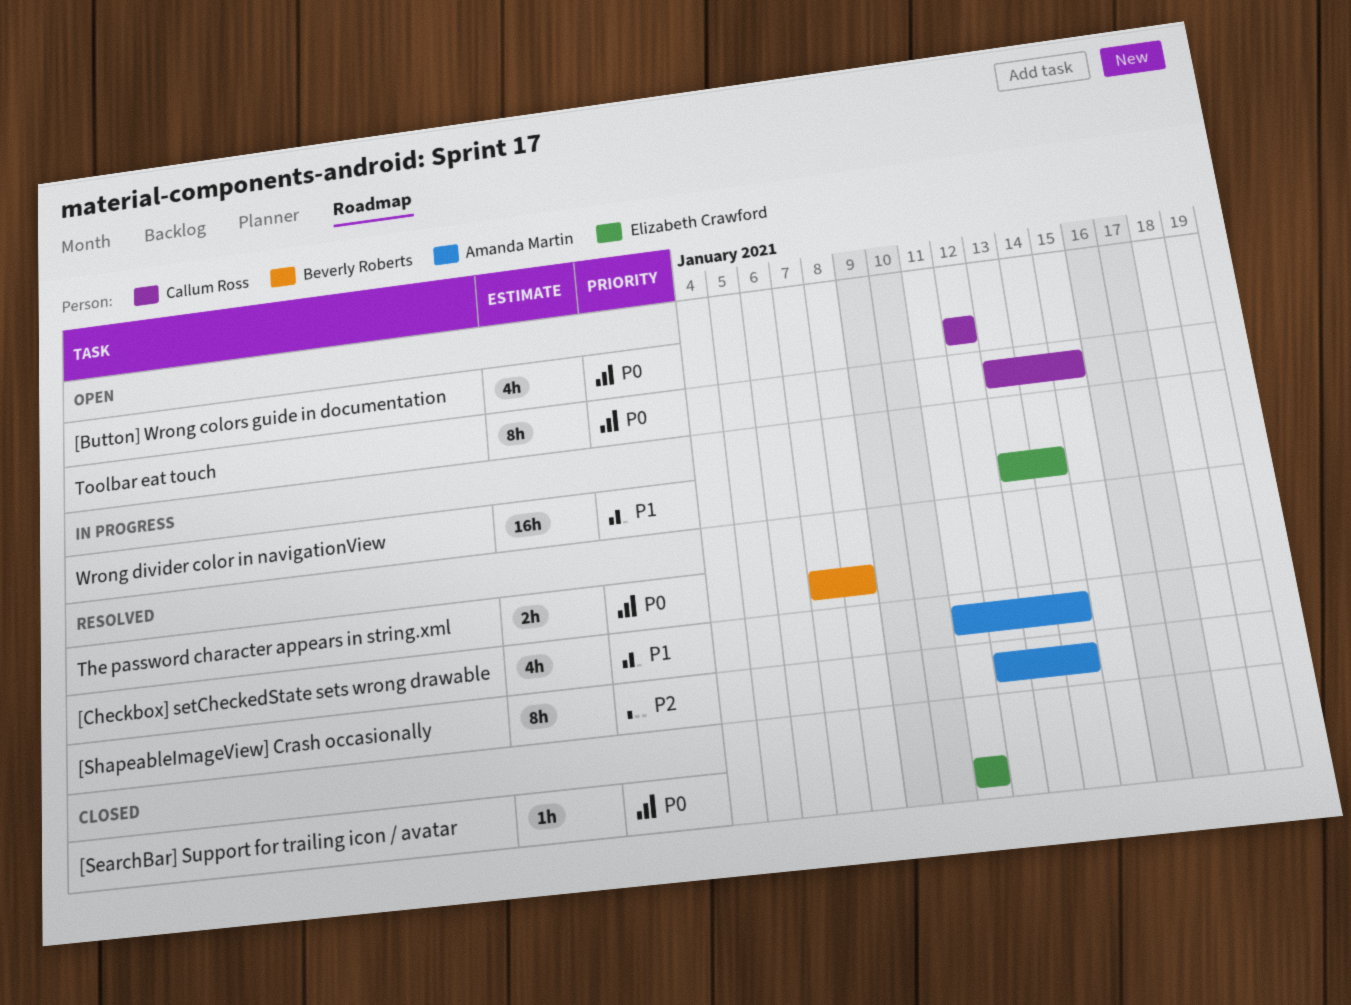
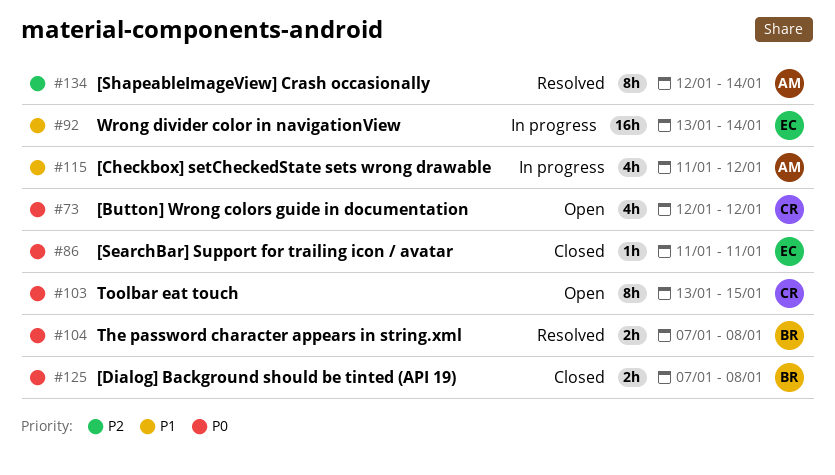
[Checkbox] setCheckedState sets wrong drawable, status: Resolved -> In progress
[Checkbox] setCheckedState sets wrong drawable, due: Jan 14 -> Jan 12
[Dialog] Background should be tinted (API 19): none -> present

